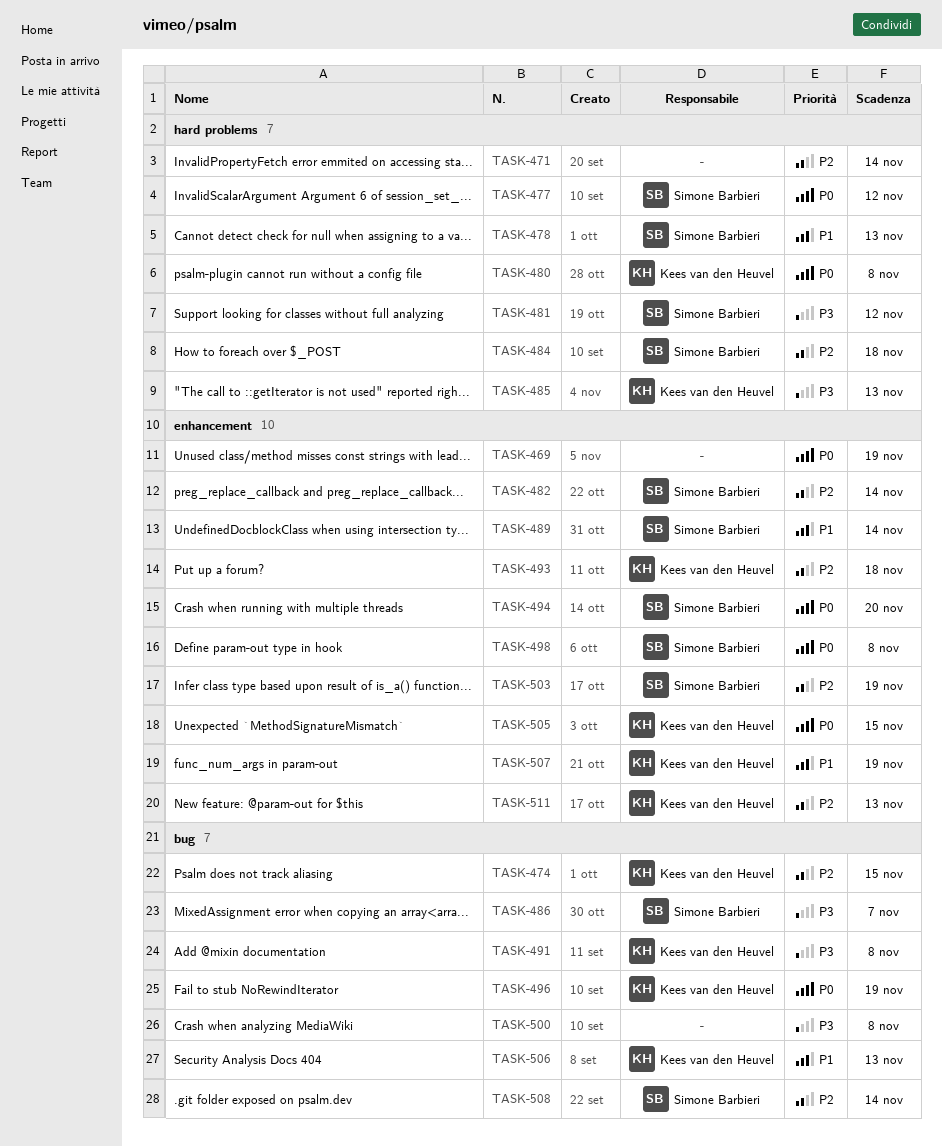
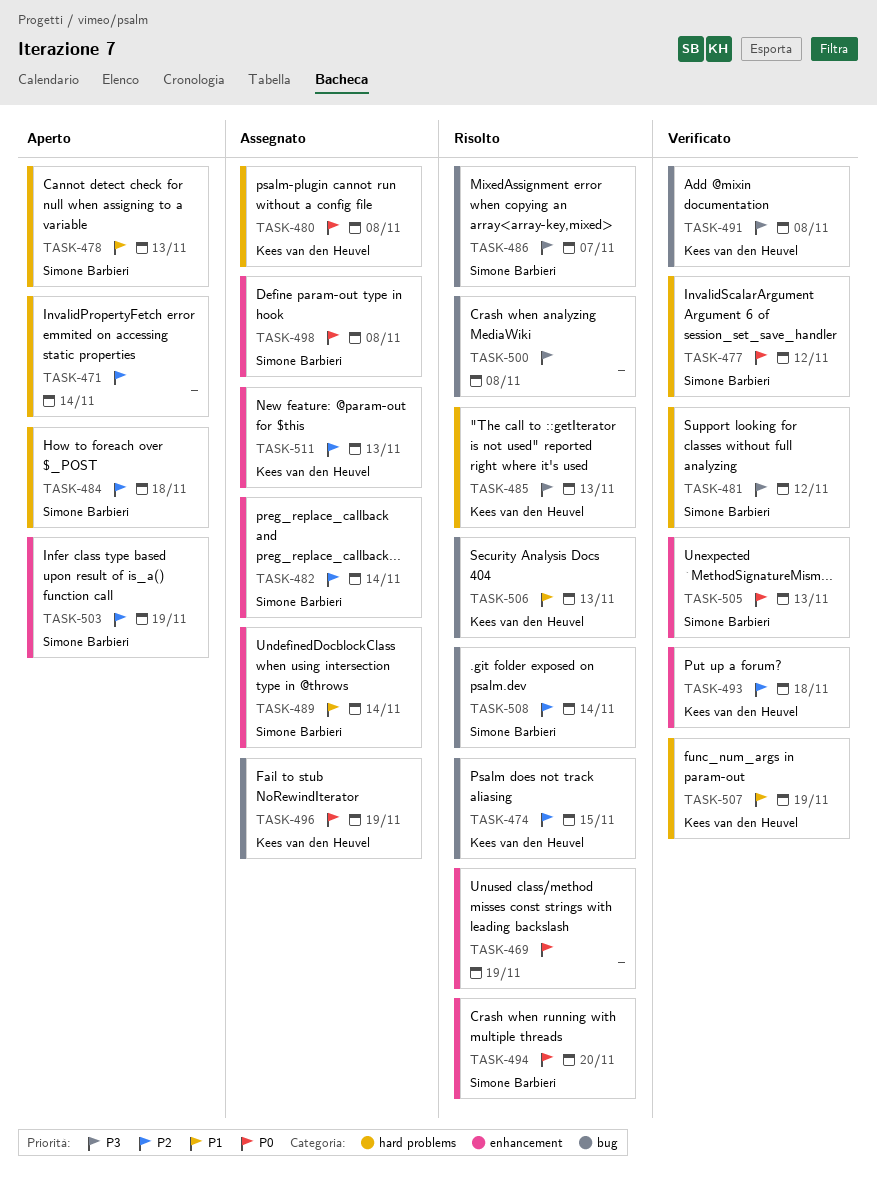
TASK-505, owner: Kees van den Heuvel -> Simone Barbieri
TASK-505, due: Nov 15 -> Nov 13
TASK-507, label: enhancement -> hard problems

